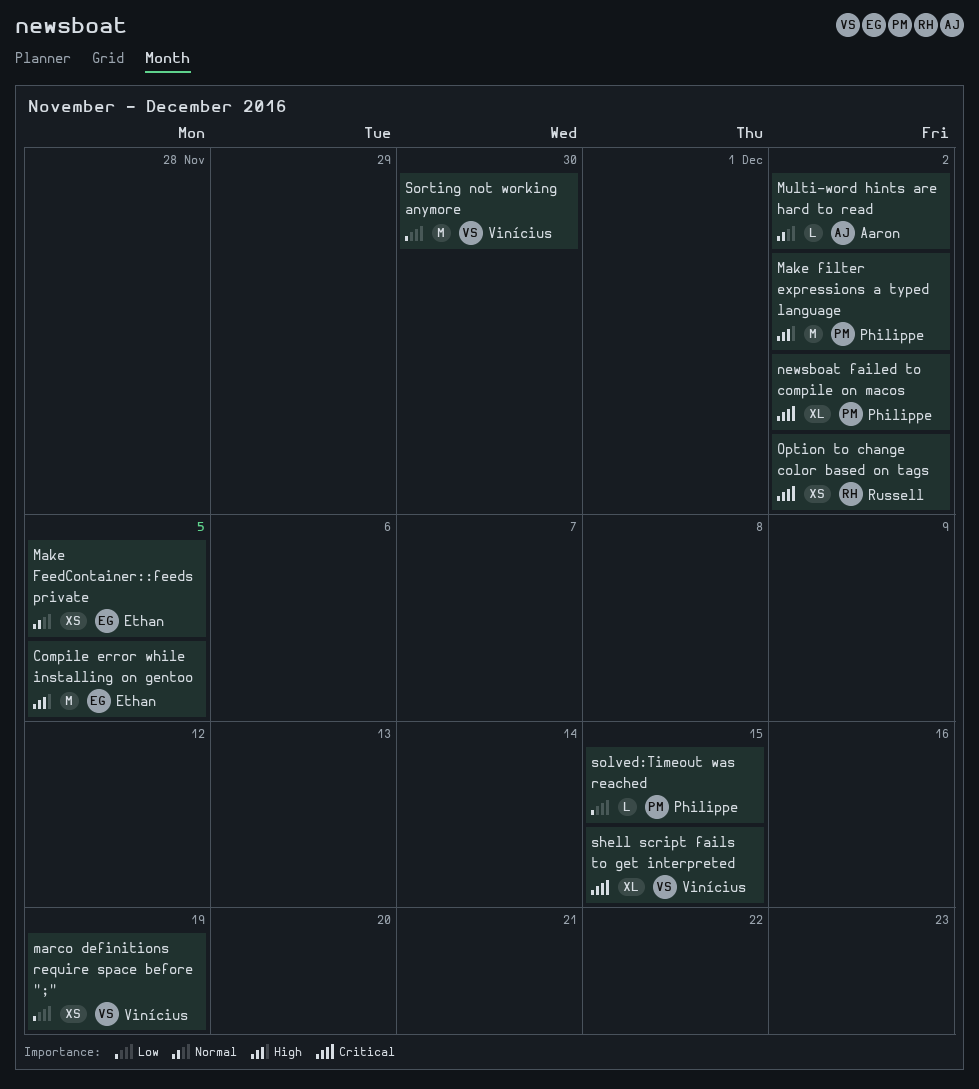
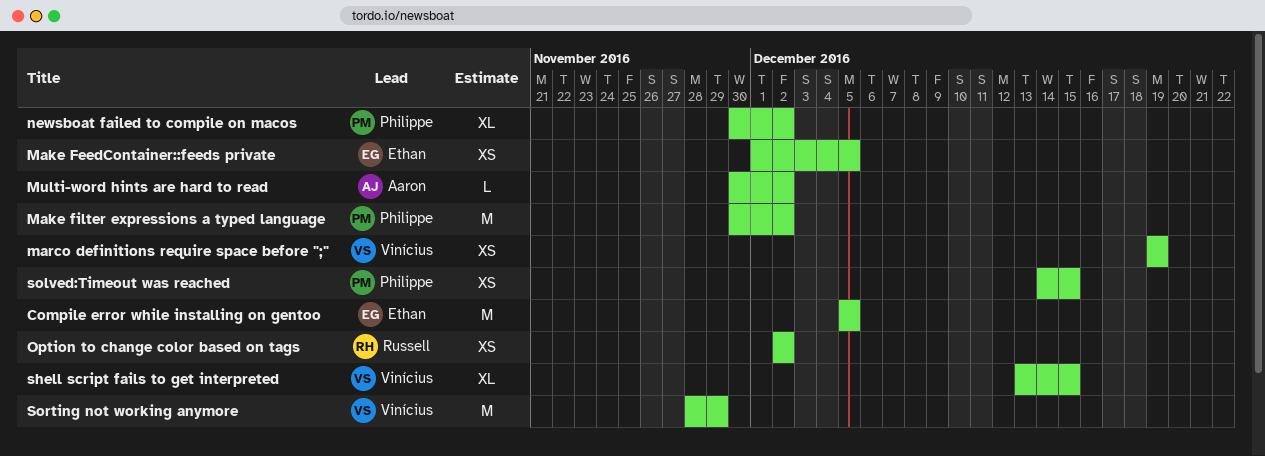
solved:Timeout was reached, estimate: L -> XS
Sorting not working anymore, due: Nov 30 -> Nov 29

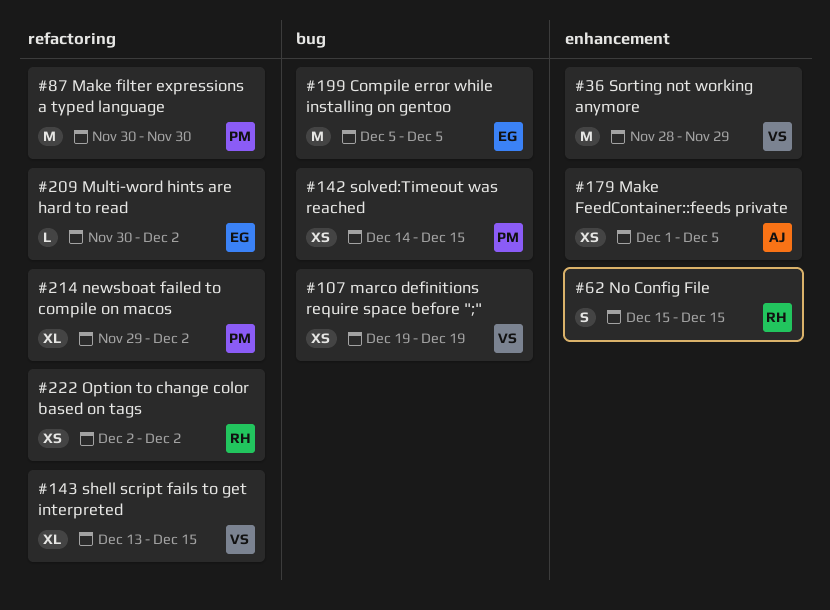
Make FeedContainer::feeds private, owner: Ethan -> Aaron
Make filter expressions a typed language, due: Dec 2 -> Nov 30
Multi-word hints are hard to read, owner: Aaron -> Ethan
newsboat failed to compile on macos, start: Nov 30 -> Nov 29
No Config File: none -> present

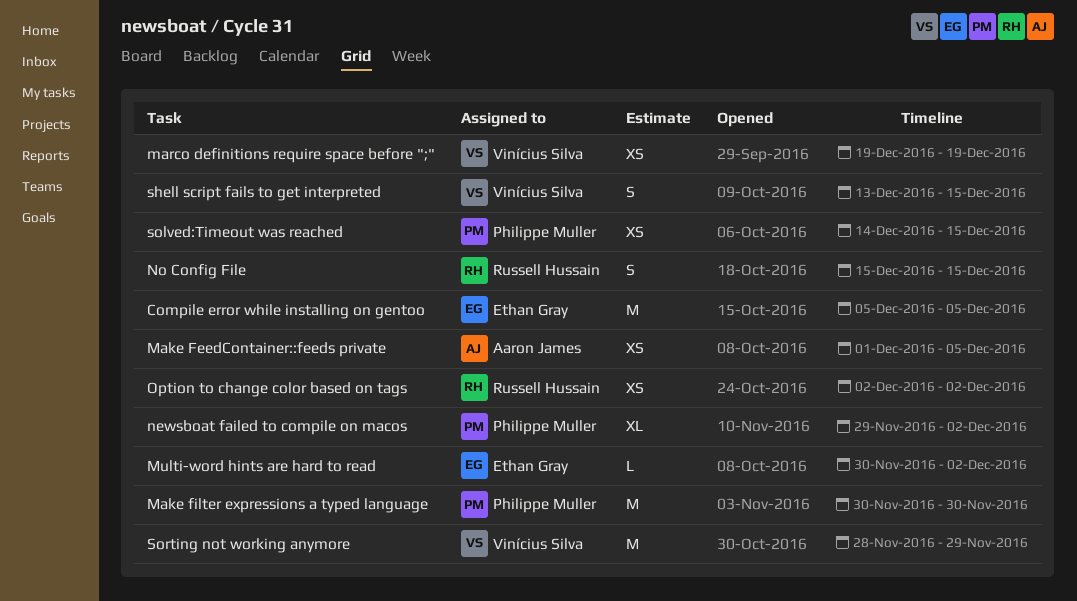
shell script fails to get interpreted, estimate: XL -> S

